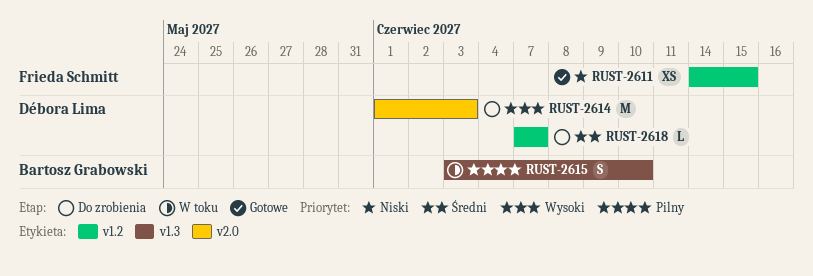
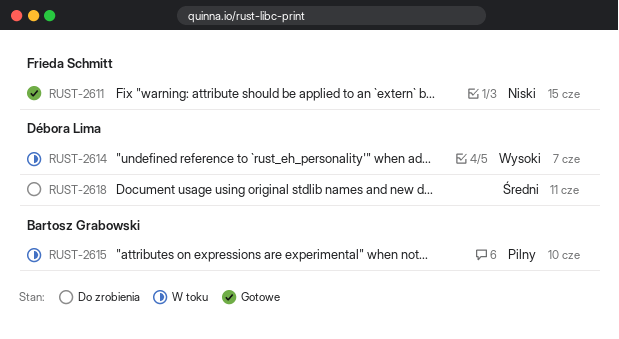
RUST-2614, status: Do zrobienia -> W toku
RUST-2614, due: Jun 3 -> Jun 7
RUST-2618, due: Jun 7 -> Jun 11

